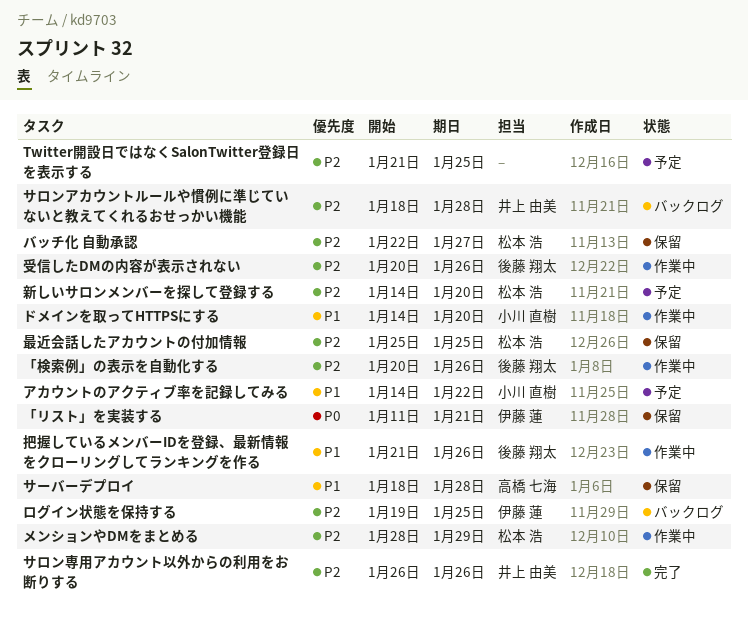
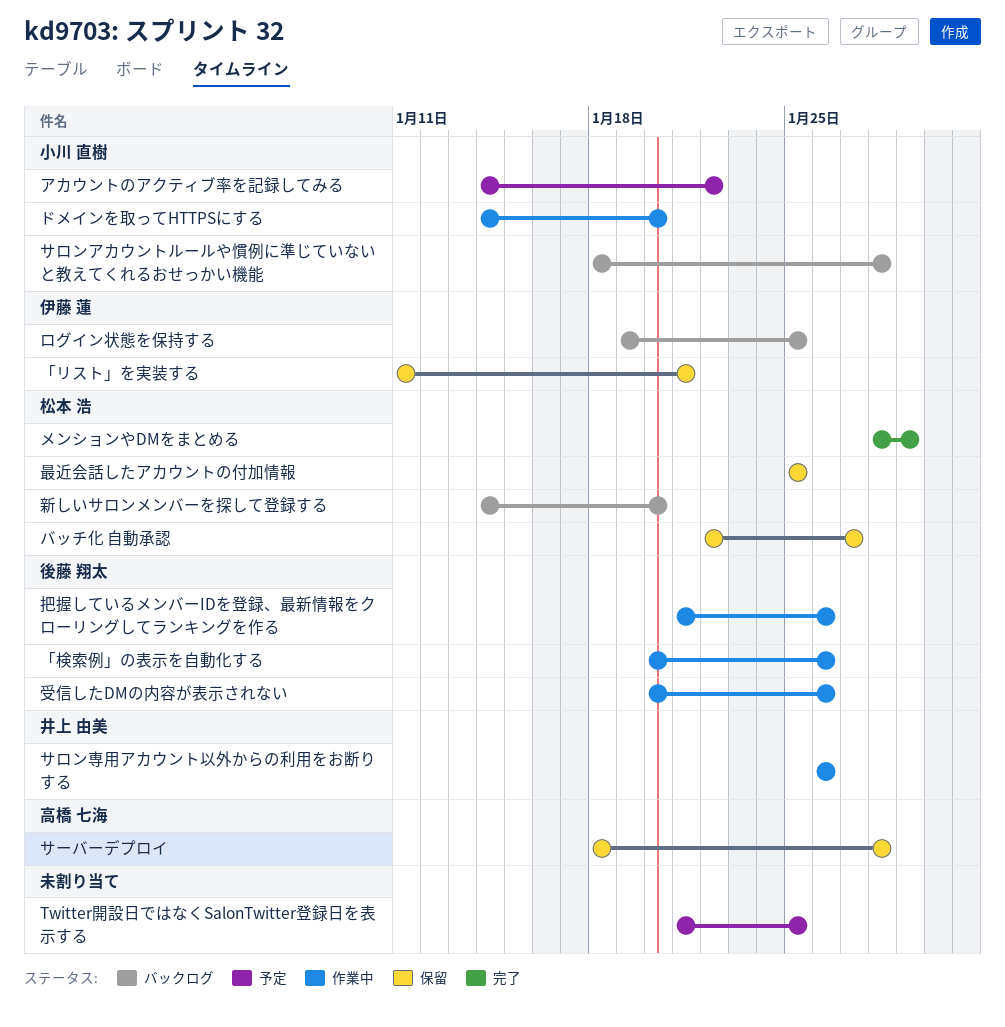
サロンアカウントルールや慣例に準じていないと教えてくれるおせっかい機能, owner: 井上 由美 -> 小川 直樹
サロン専用アカウント以外からの利用をお断りする, status: 完了 -> 作業中
メンションやDMをまとめる, status: 作業中 -> 完了
新しいサロンメンバーを探して登録する, status: 予定 -> バックログ

